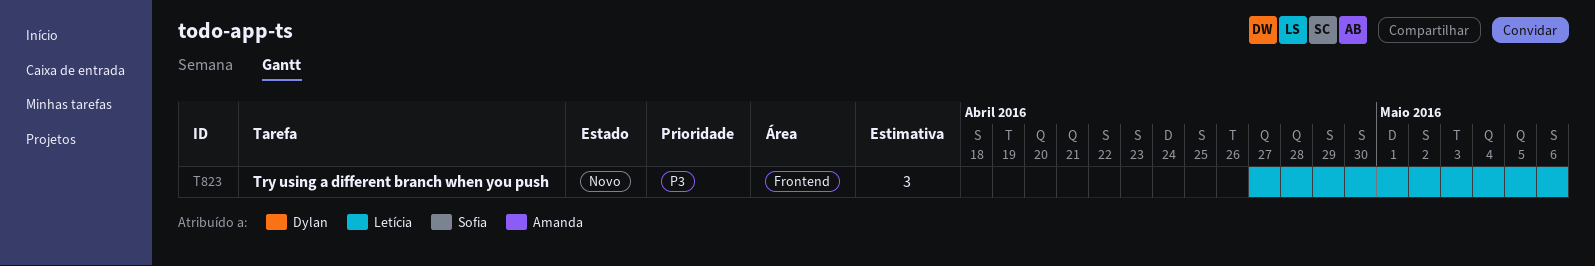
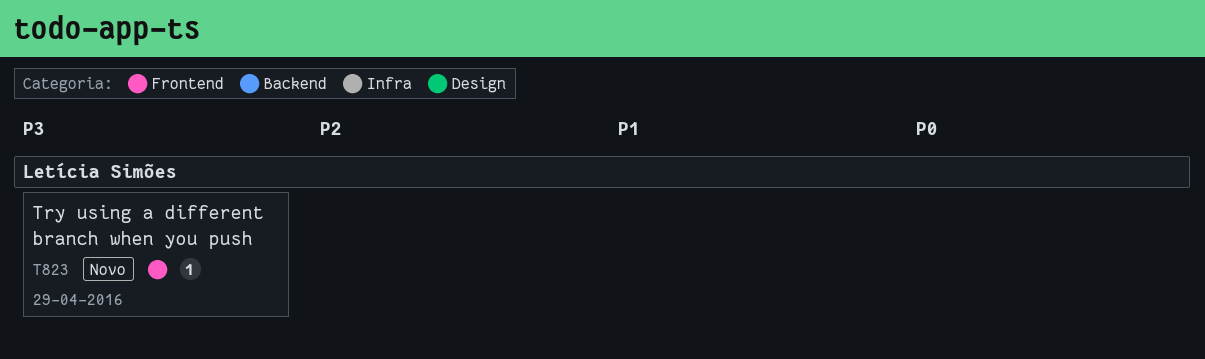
T823, estimate: 3 -> 1
T823, due: May 6 -> Apr 29

